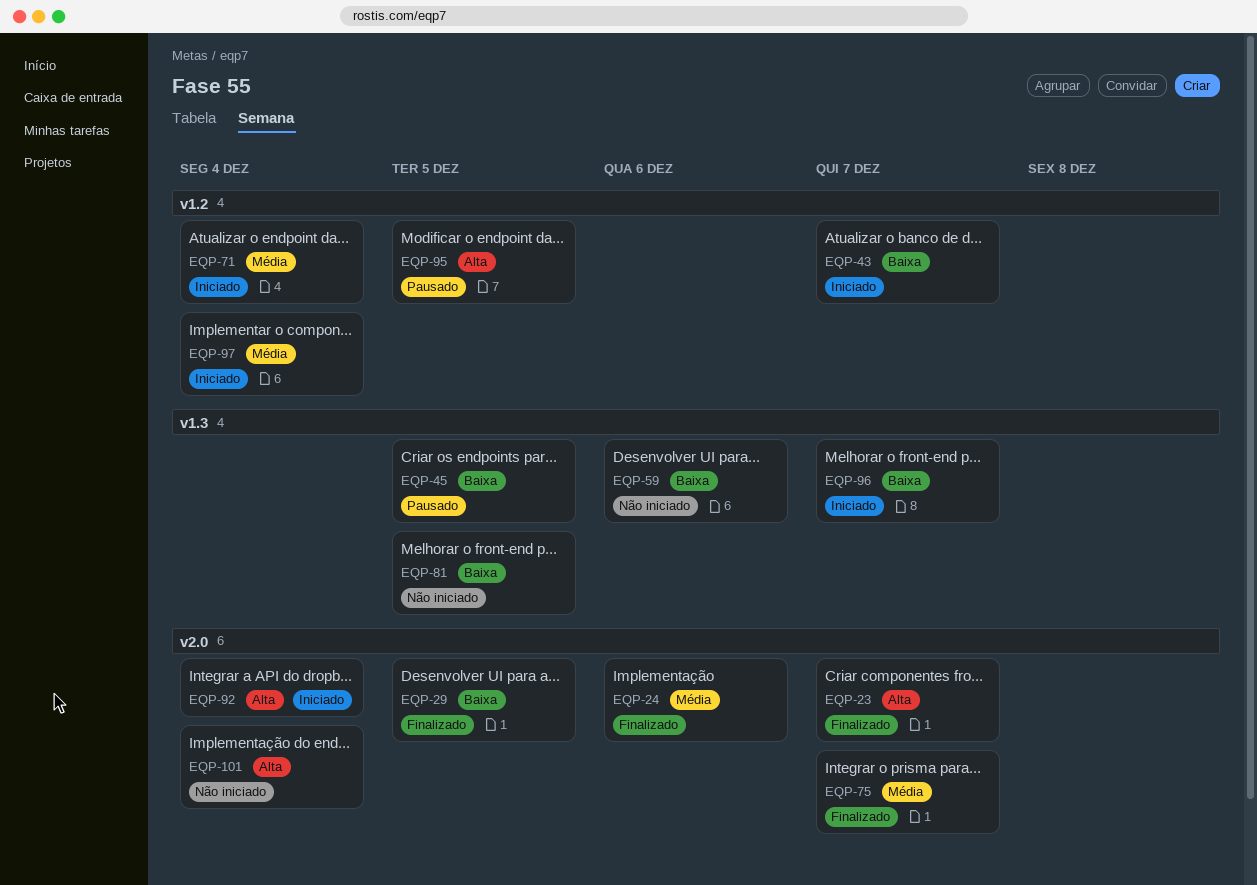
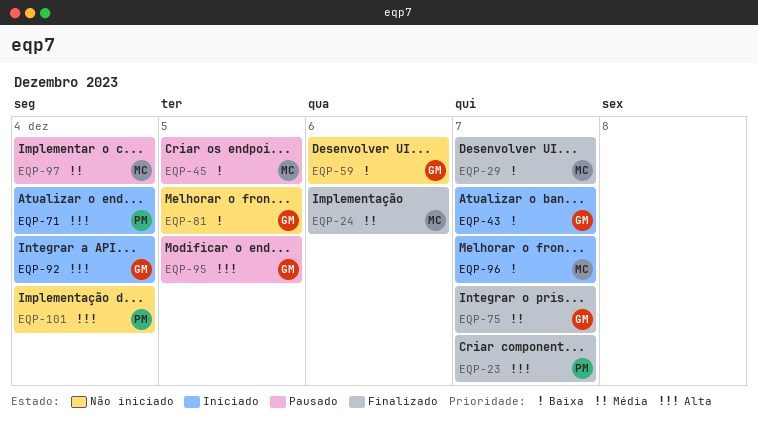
EQP-29, due: Dec 5 -> Dec 7
EQP-71, priority: Média -> Alta
EQP-97, status: Iniciado -> Pausado

